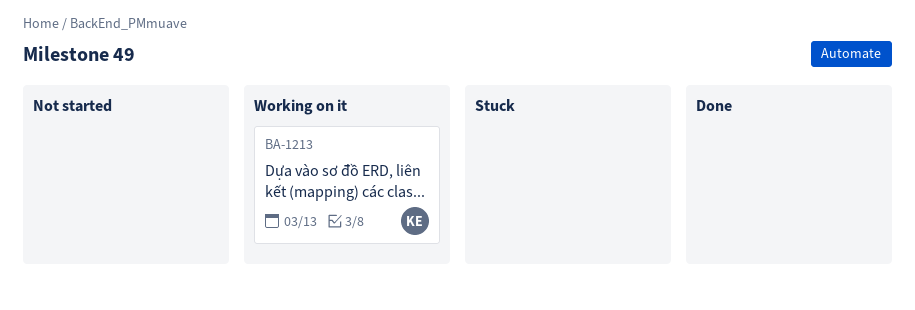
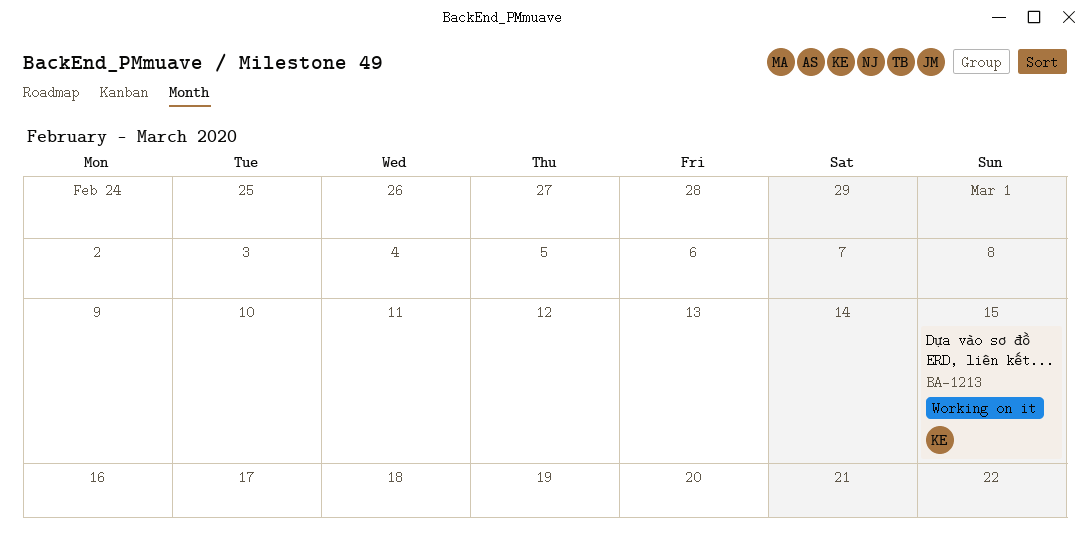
BA-1213, due: Mar 13 -> Mar 15

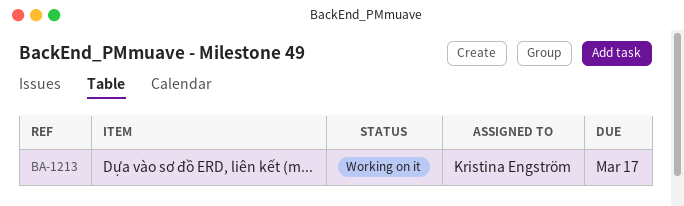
BA-1213, due: Mar 15 -> Mar 17

